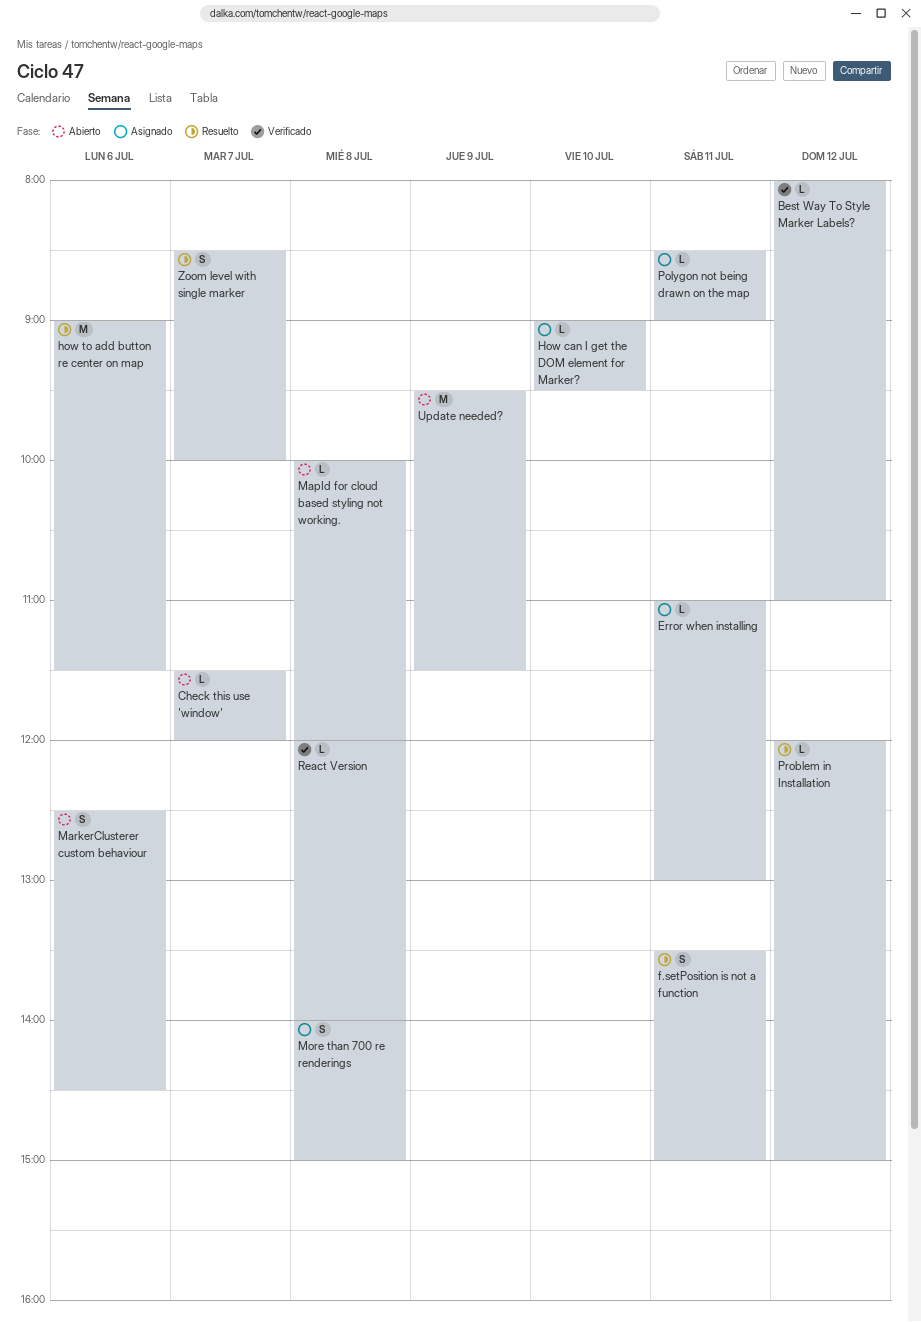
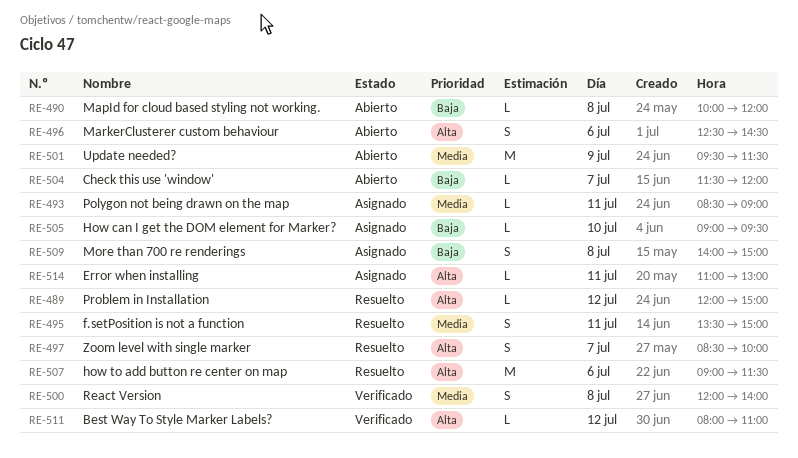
React Version, estimate: L -> S

